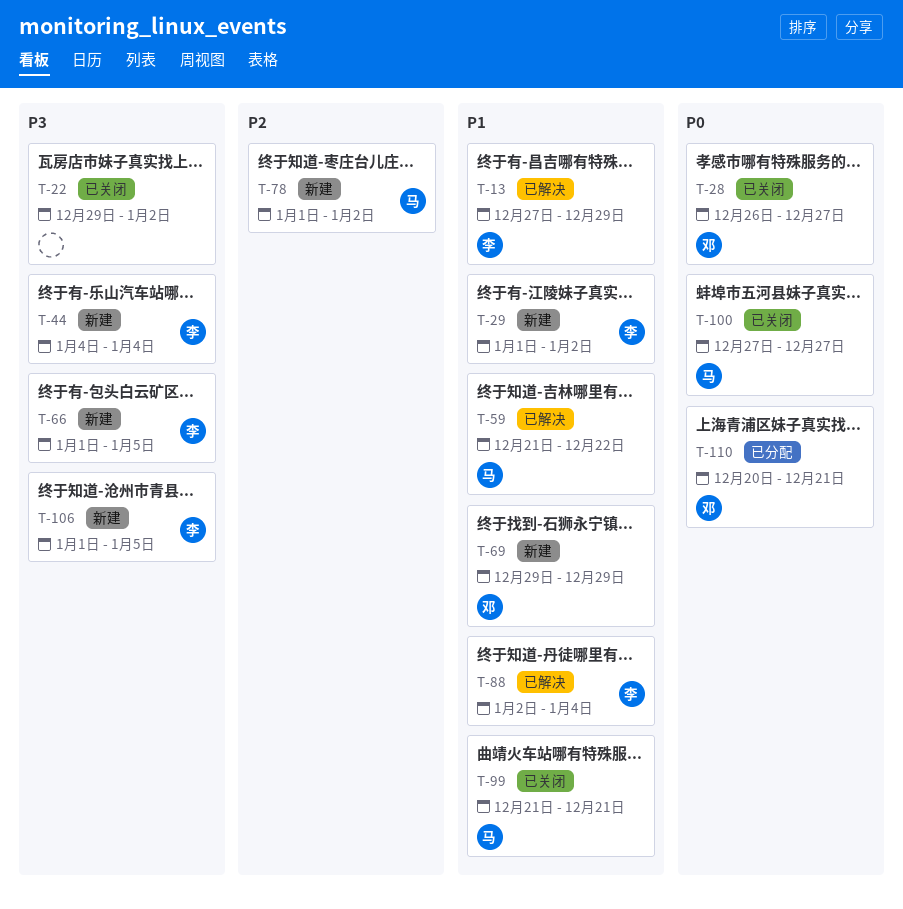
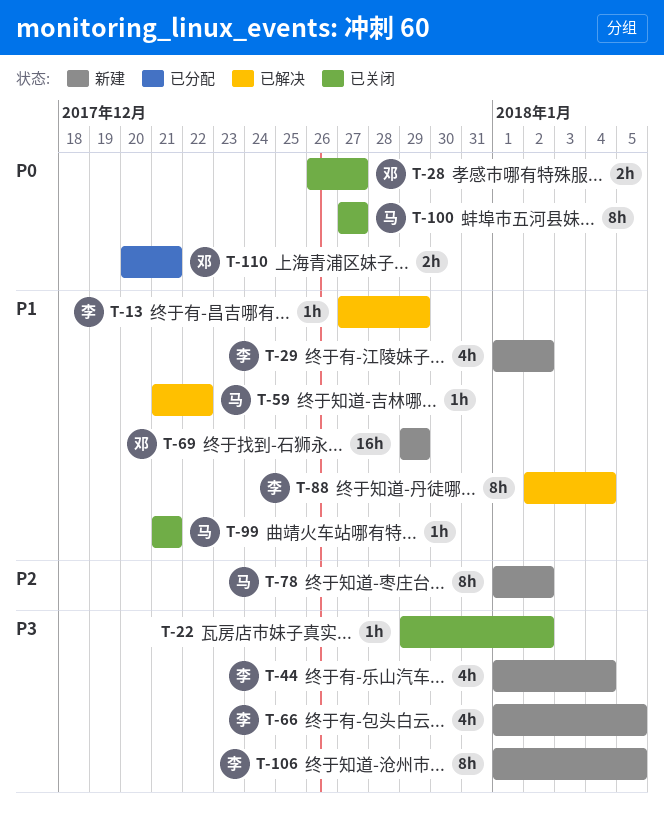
T-44, start: Jan 4 -> Jan 1

